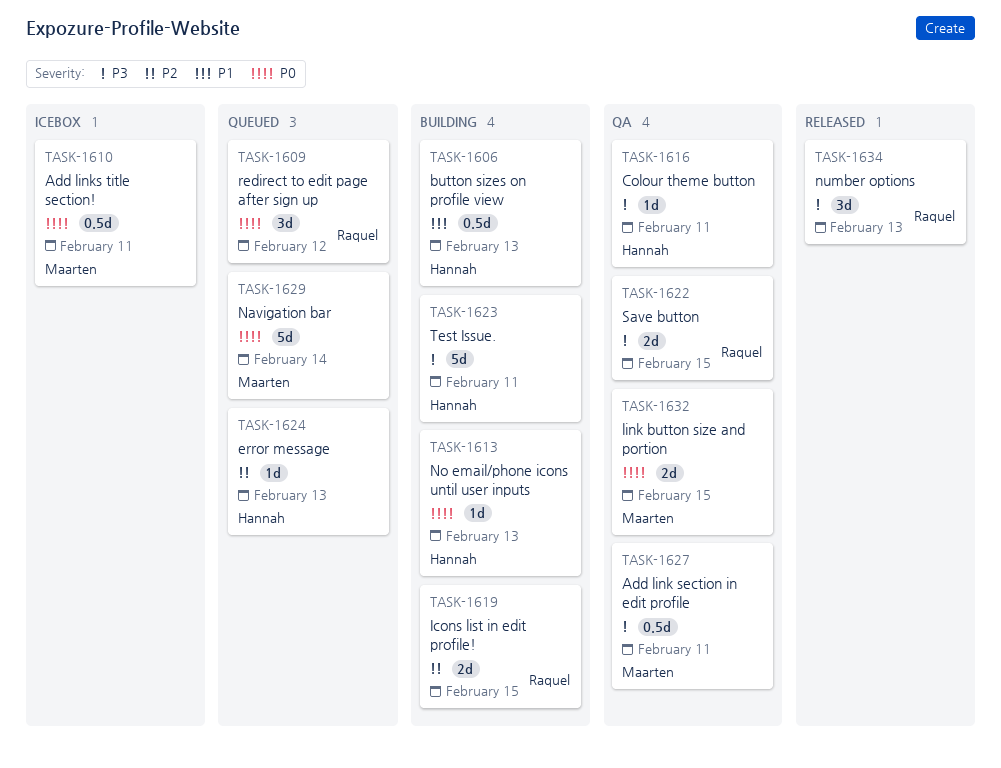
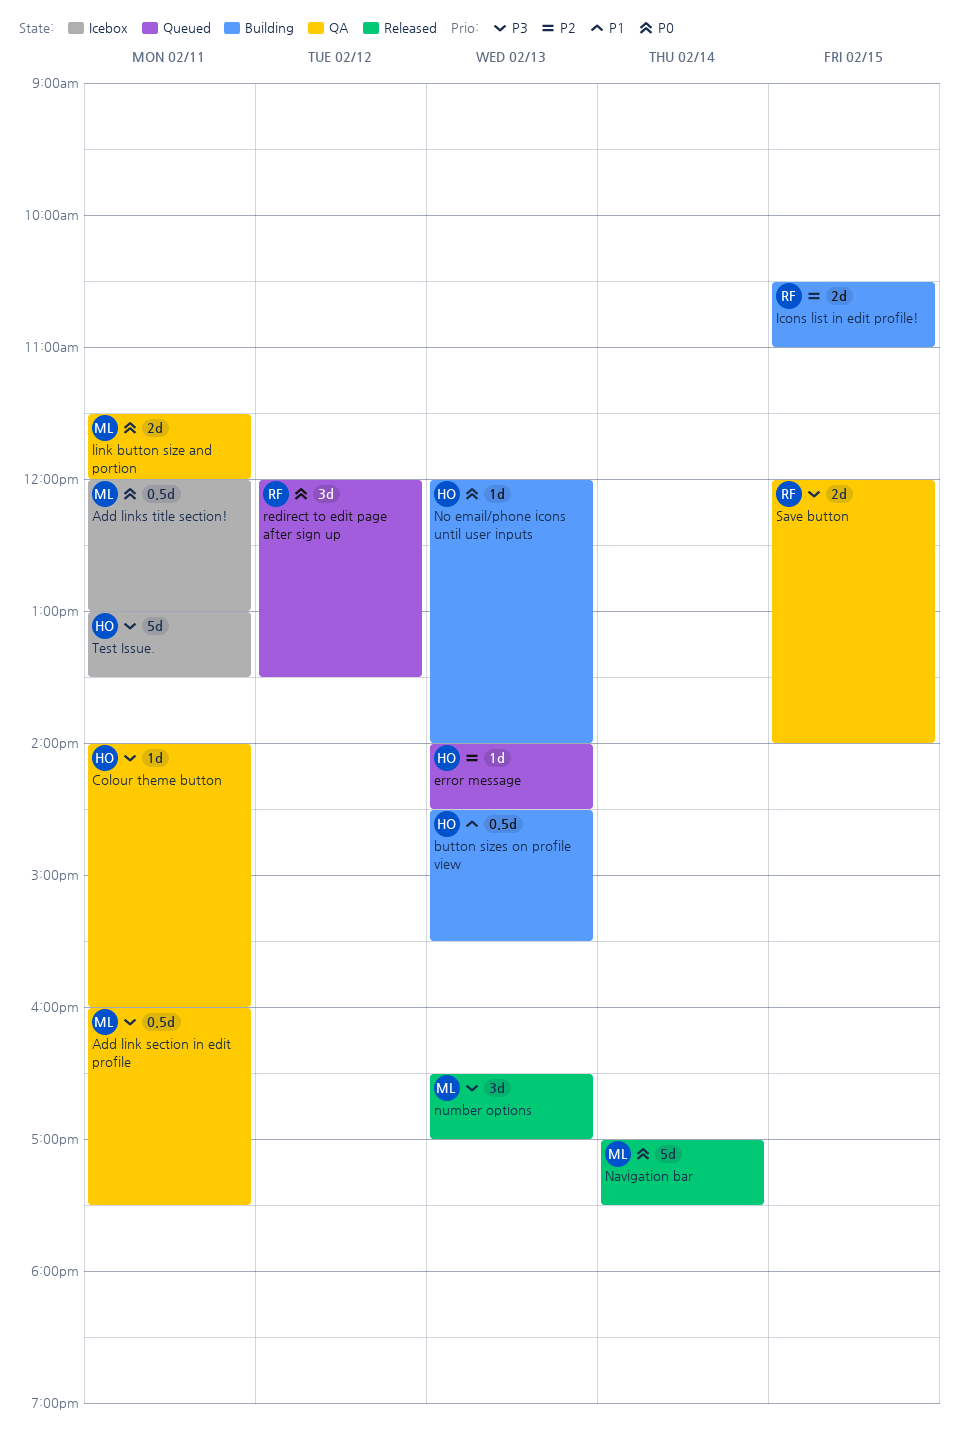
link button size and portion, day: Feb 15 -> Feb 11
Navigation bar, status: Queued -> Released
number options, owner: Raquel -> Maarten
Test Issue., status: Building -> Icebox

